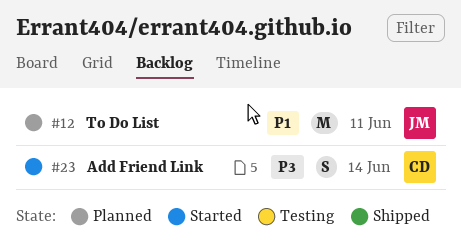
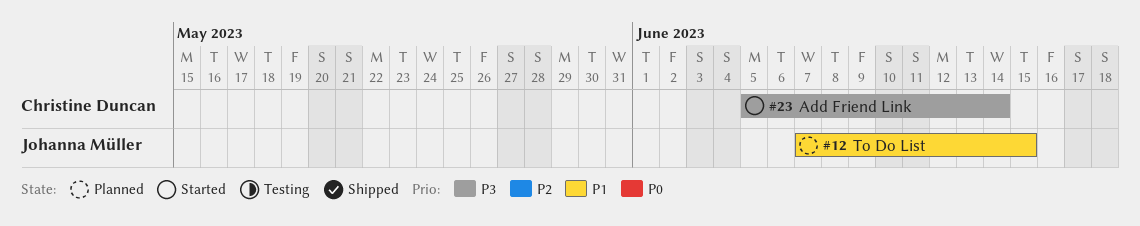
#12, due: Jun 11 -> Jun 15

